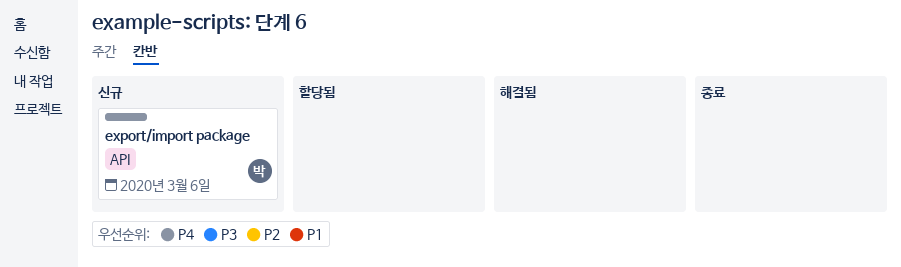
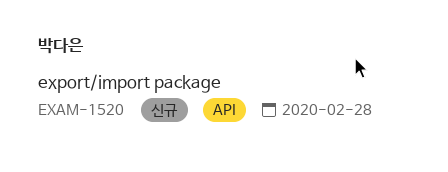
export/import package, due: Mar 6 -> Feb 28

